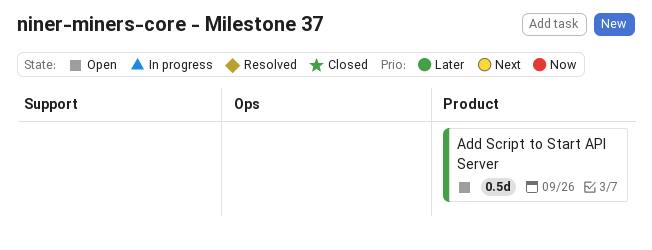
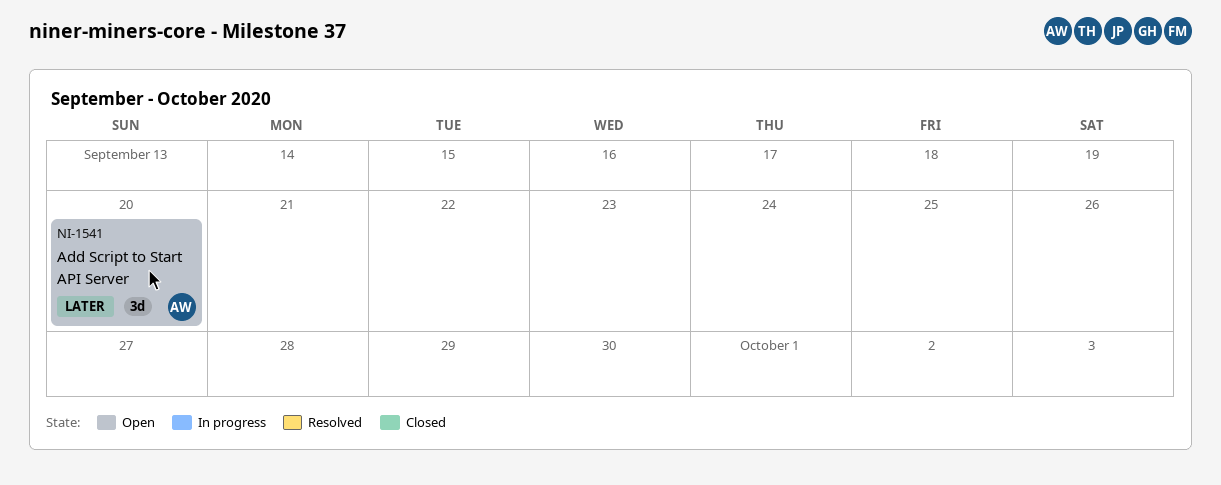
Add Script to Start API Server, estimate: 0.5d -> 3d
Add Script to Start API Server, due: Sep 26 -> Sep 20

